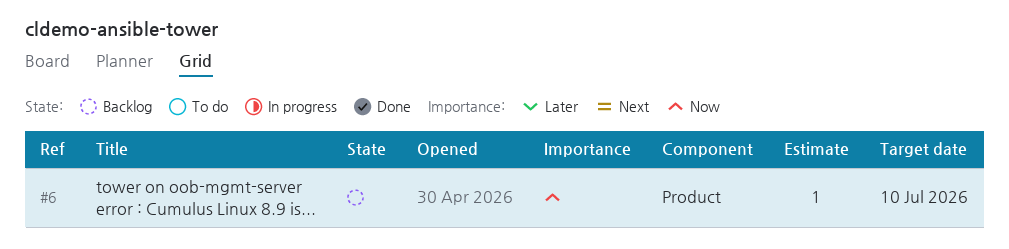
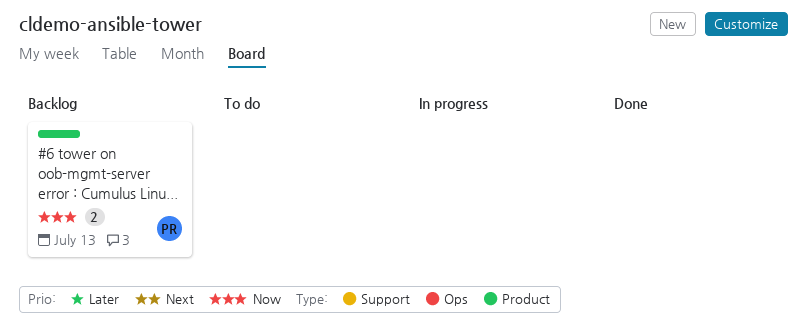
#6, estimate: 1 -> 2
#6, due: Jul 10 -> Jul 13

